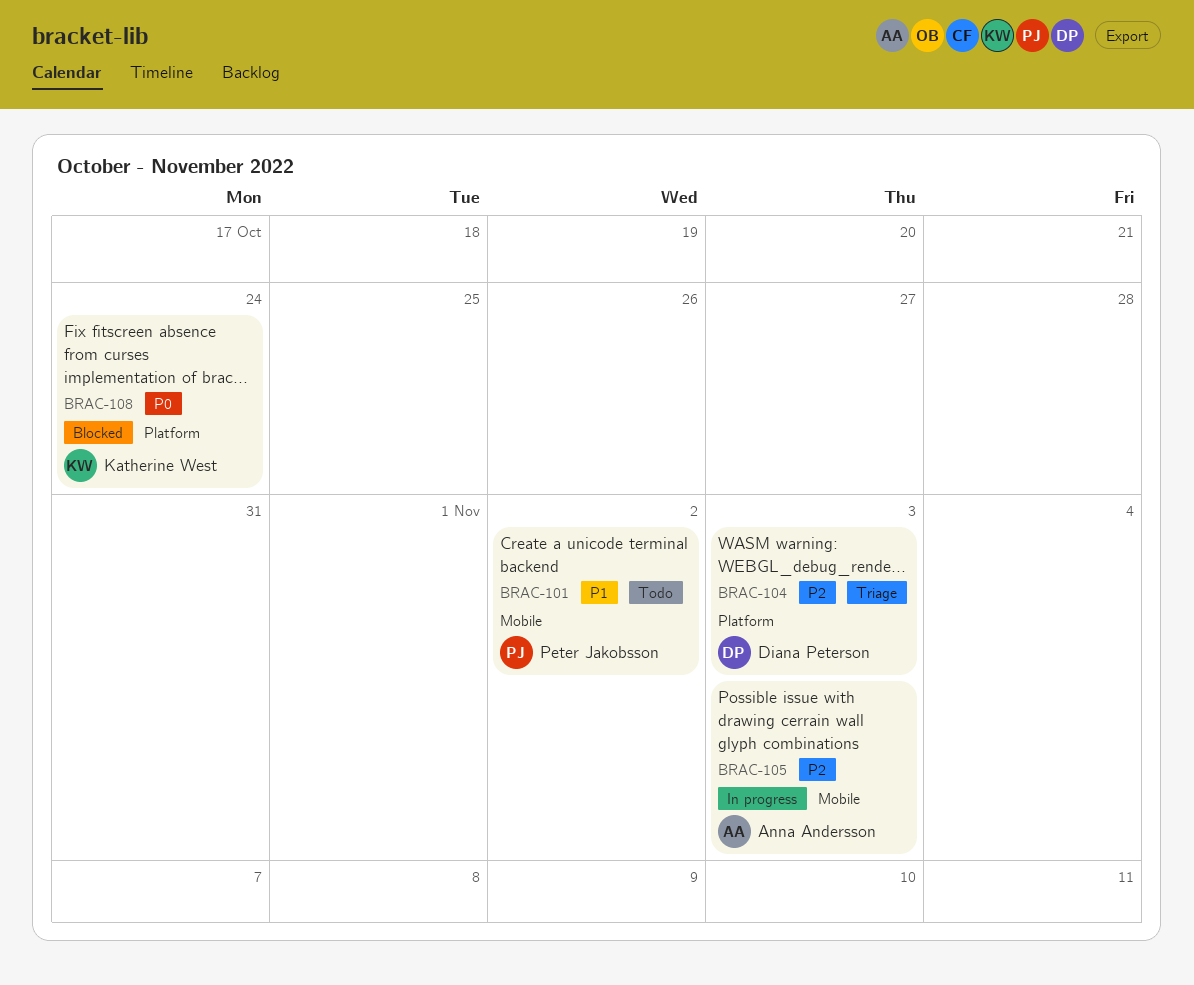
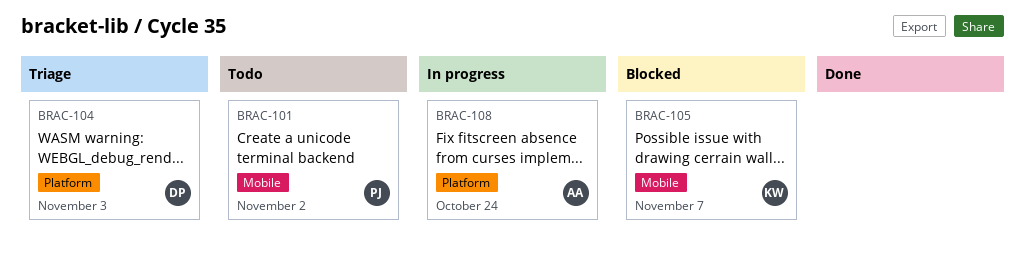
BRAC-105, status: In progress -> Blocked
BRAC-105, owner: Anna Andersson -> Katherine West
BRAC-105, due: Nov 3 -> Nov 7
BRAC-108, status: Blocked -> In progress
BRAC-108, owner: Katherine West -> Anna Andersson

